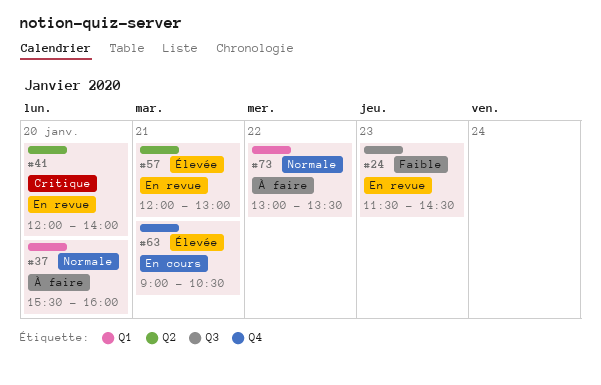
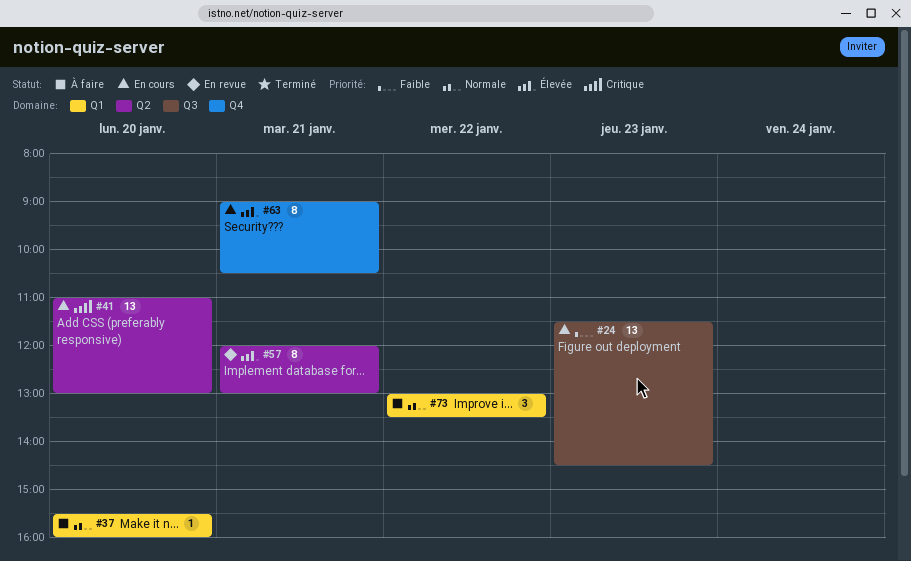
#24, status: En revue -> En cours
#41, status: En revue -> En cours
#41, begins: 12:00 -> 11:00
#41, ends: 14:00 -> 13:00

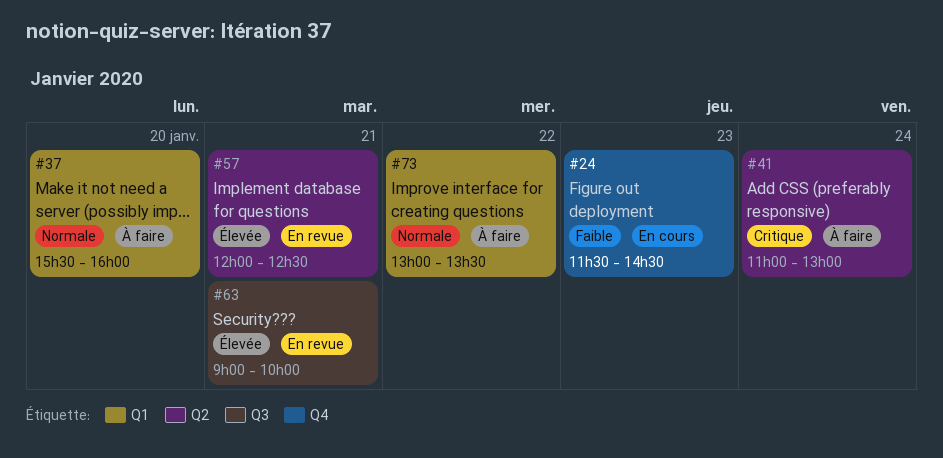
#24, label: Q3 -> Q4
#41, status: En cours -> À faire
#41, day: Jan 20 -> Jan 24
#57, ends: 13:00 -> 12:30
#63, status: En cours -> En revue
#63, label: Q4 -> Q3
#63, ends: 10:30 -> 10:00

